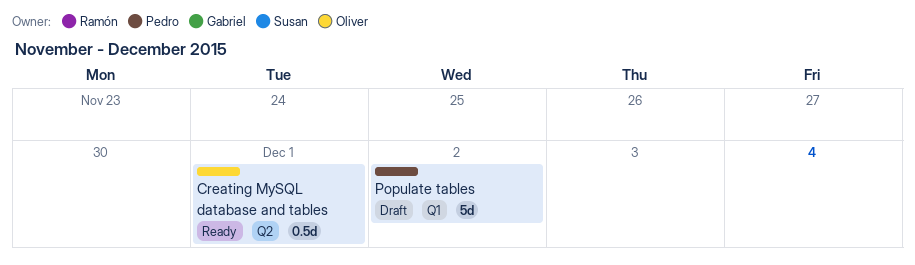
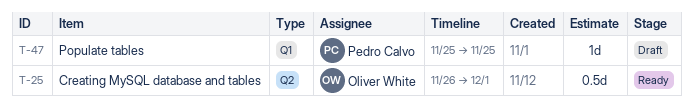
Populate tables, estimate: 5d -> 1d
Populate tables, due: Dec 2 -> Nov 25

